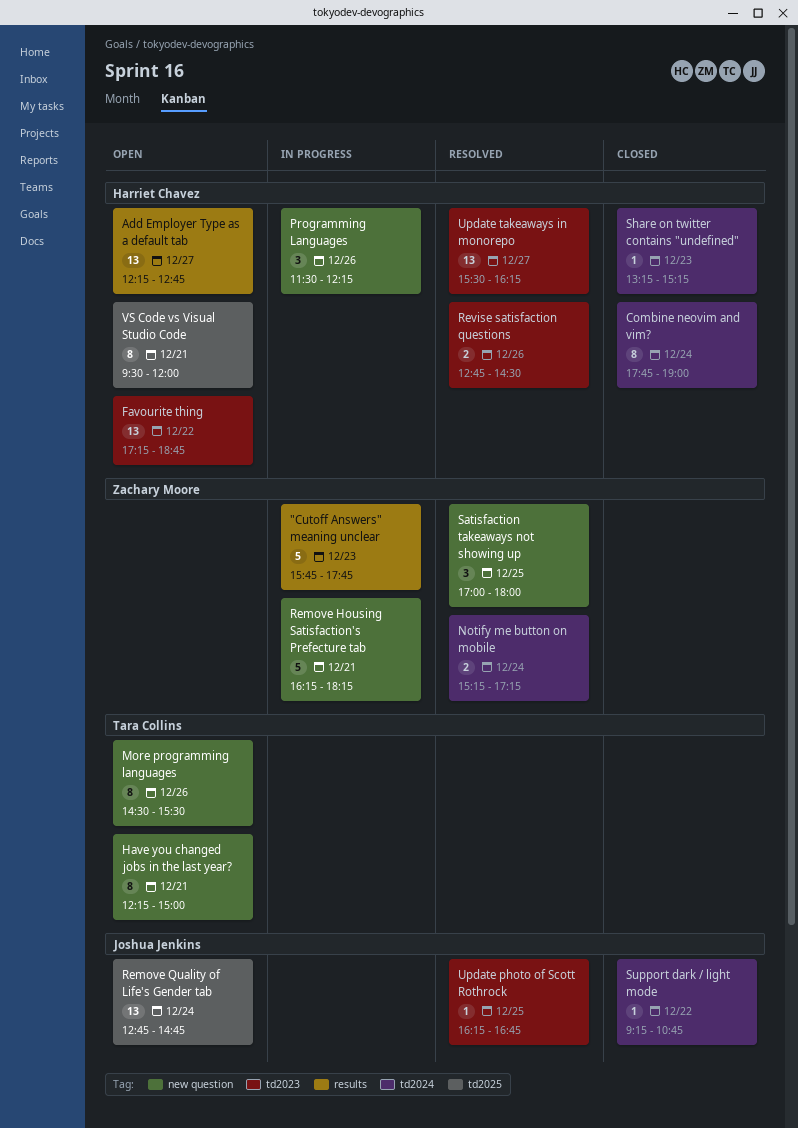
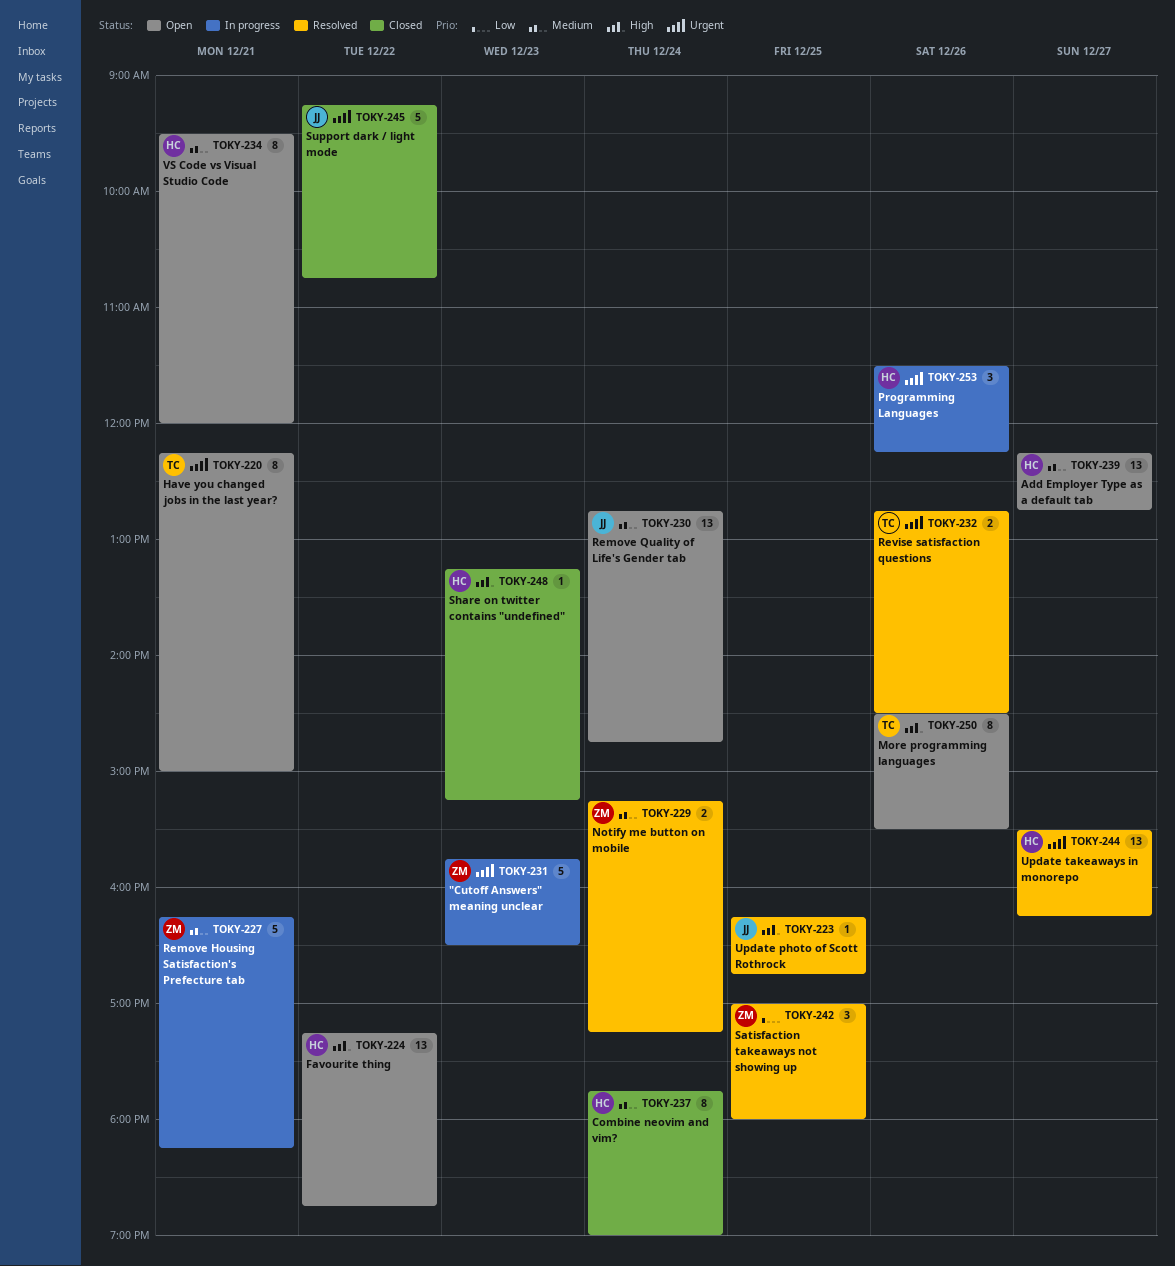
"Cutoff Answers" meaning unclear, ends: 17:45 -> 16:30
Revise satisfaction questions, owner: Harriet Chavez -> Tara Collins
Support dark / light mode, estimate: 1 -> 5

